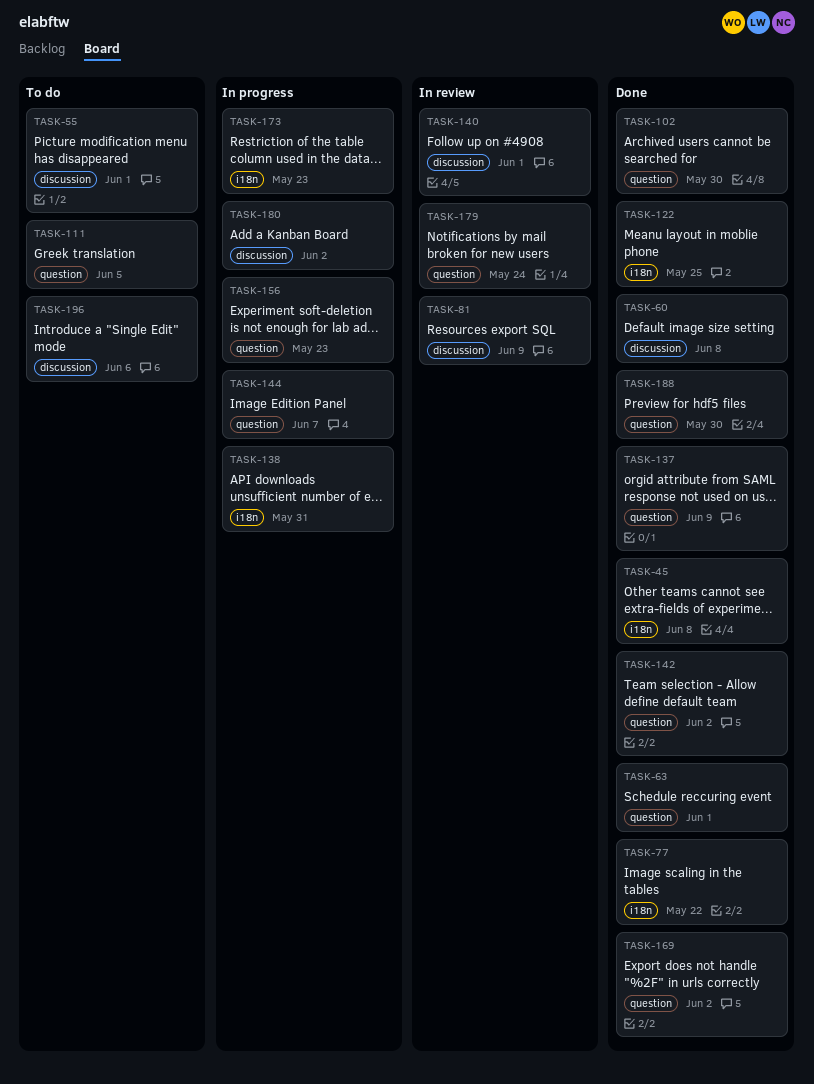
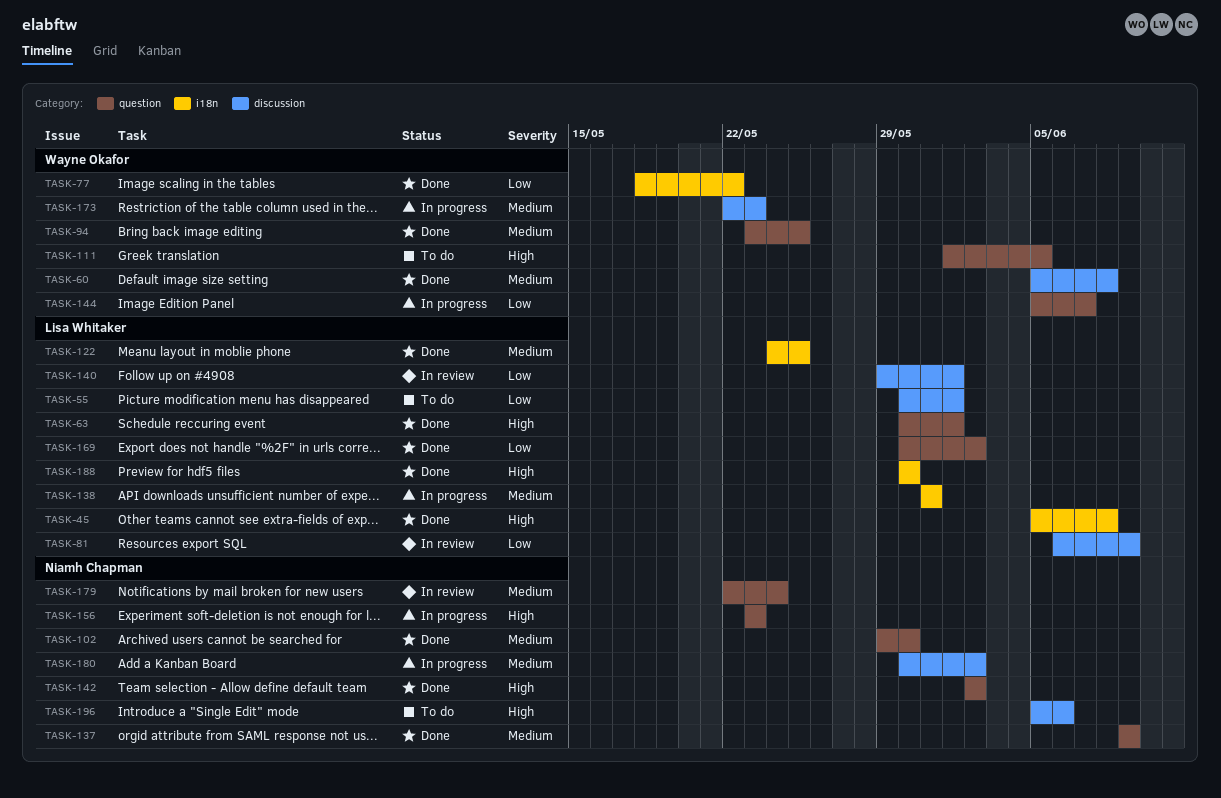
TASK-94: none -> present
TASK-173, label: i18n -> discussion
TASK-188, label: question -> i18n

